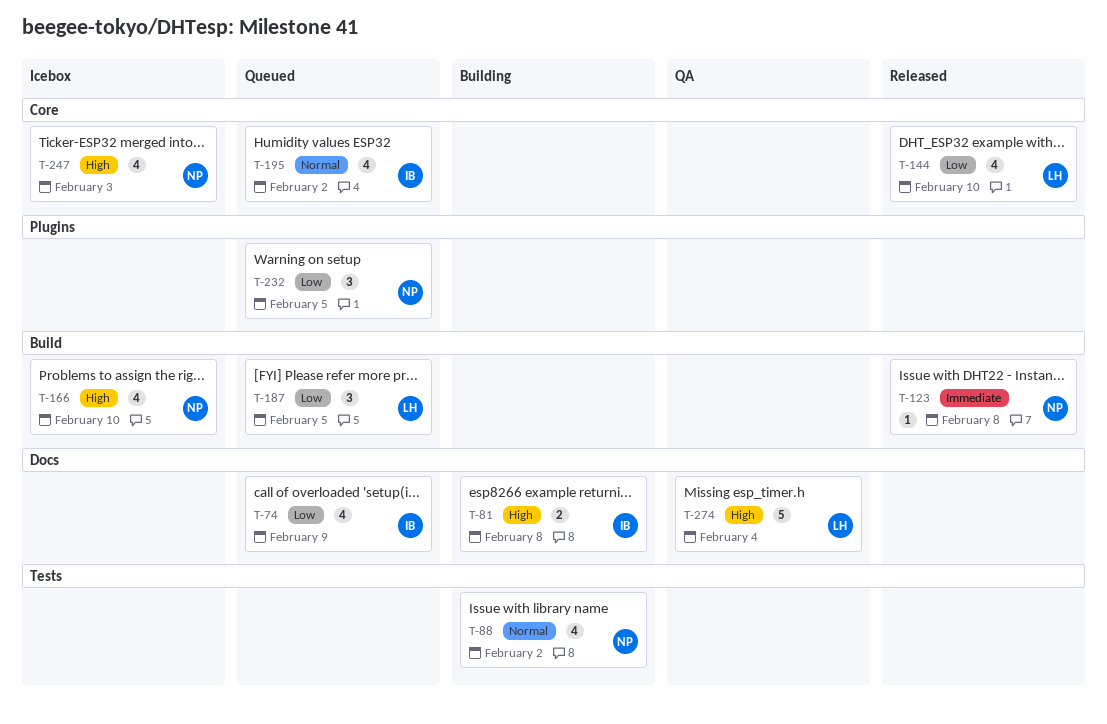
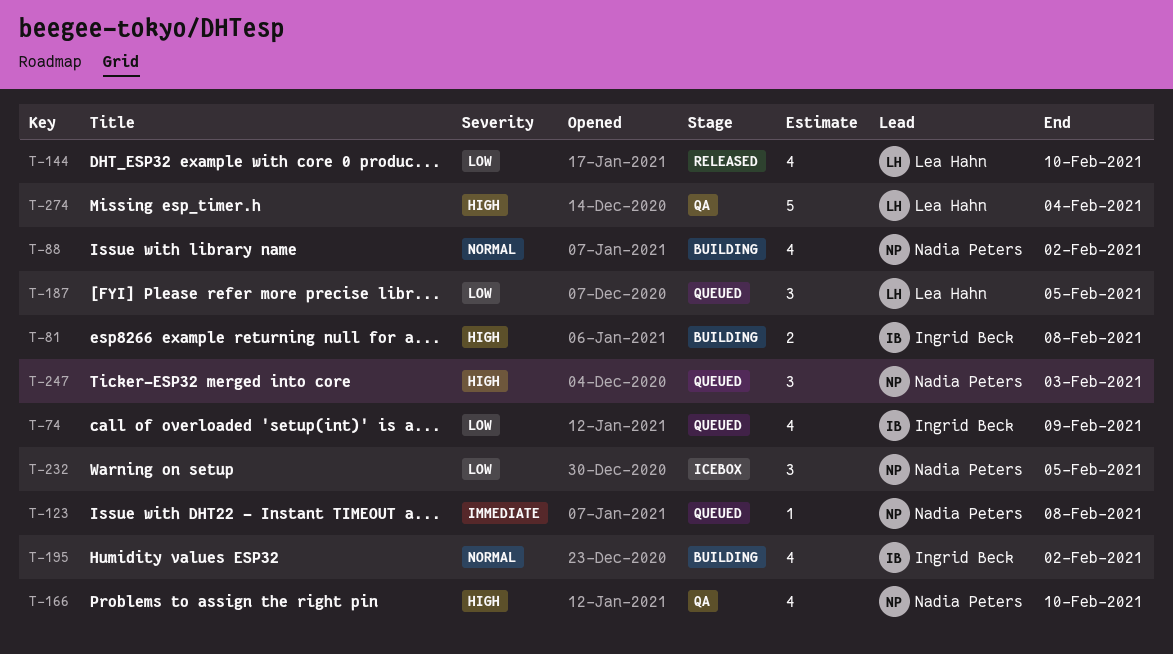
T-123, status: Released -> Queued
T-166, status: Icebox -> QA
T-195, status: Queued -> Building
T-232, status: Queued -> Icebox
T-247, status: Icebox -> Queued
T-247, estimate: 4 -> 3

